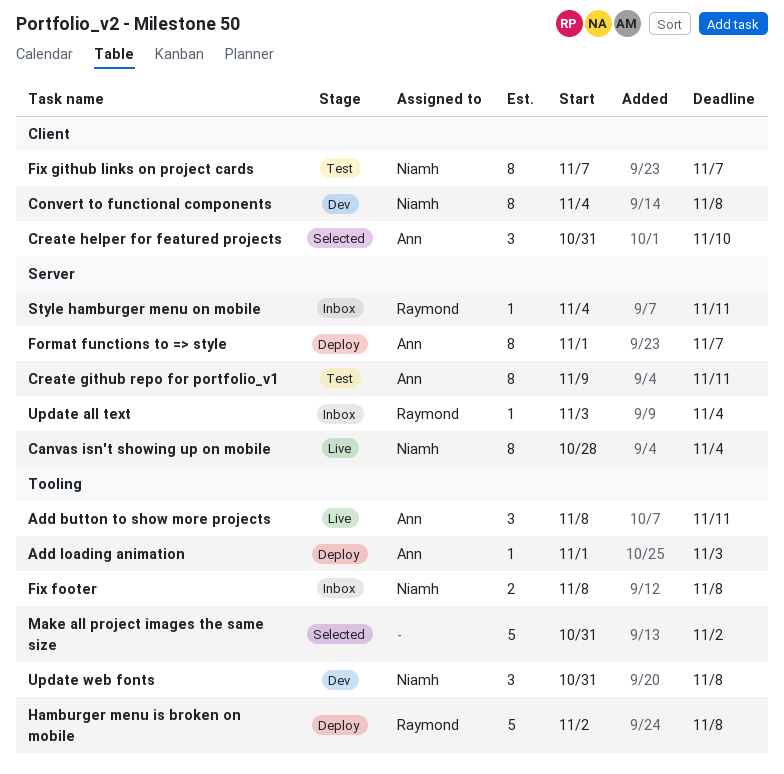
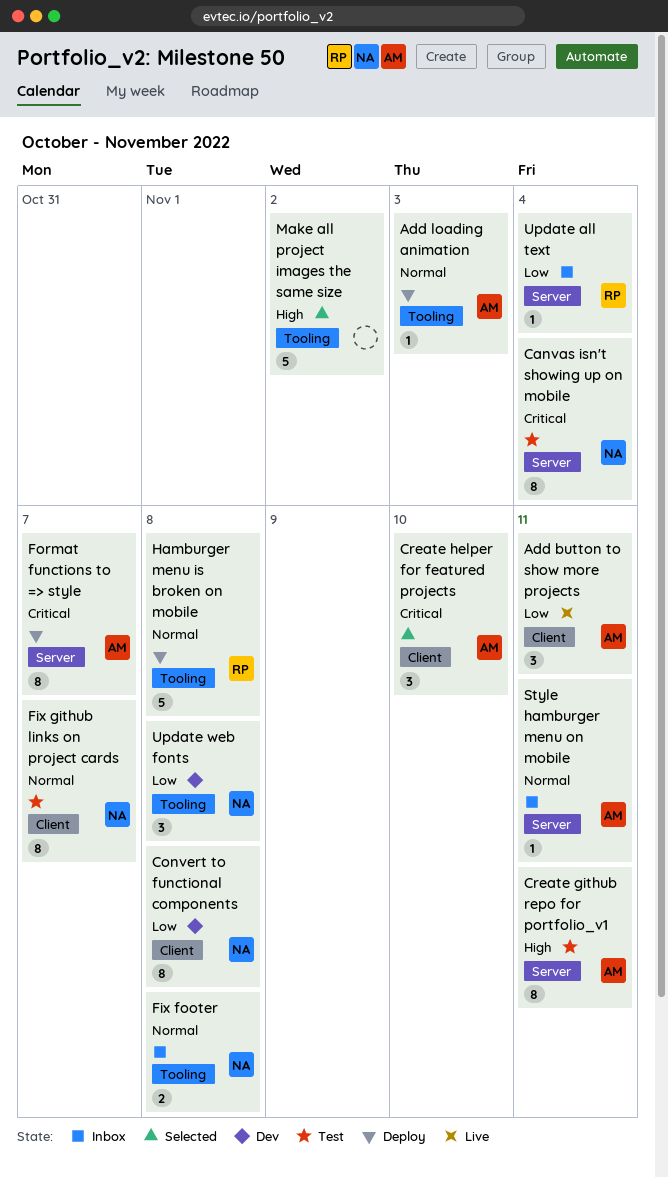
Add button to show more projects, label: Tooling -> Client
Canvas isn't showing up on mobile, status: Live -> Test
Style hamburger menu on mobile, owner: Raymond -> Ann

